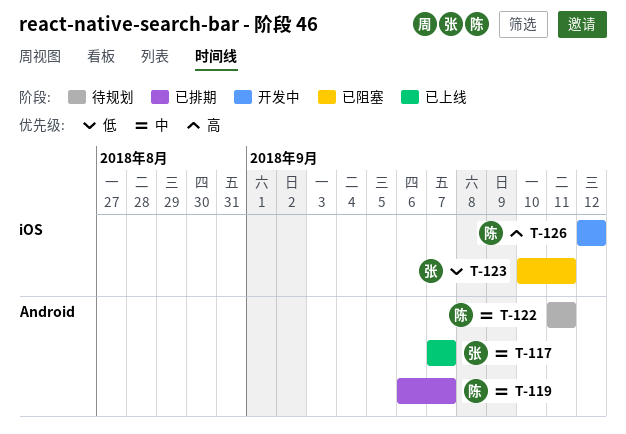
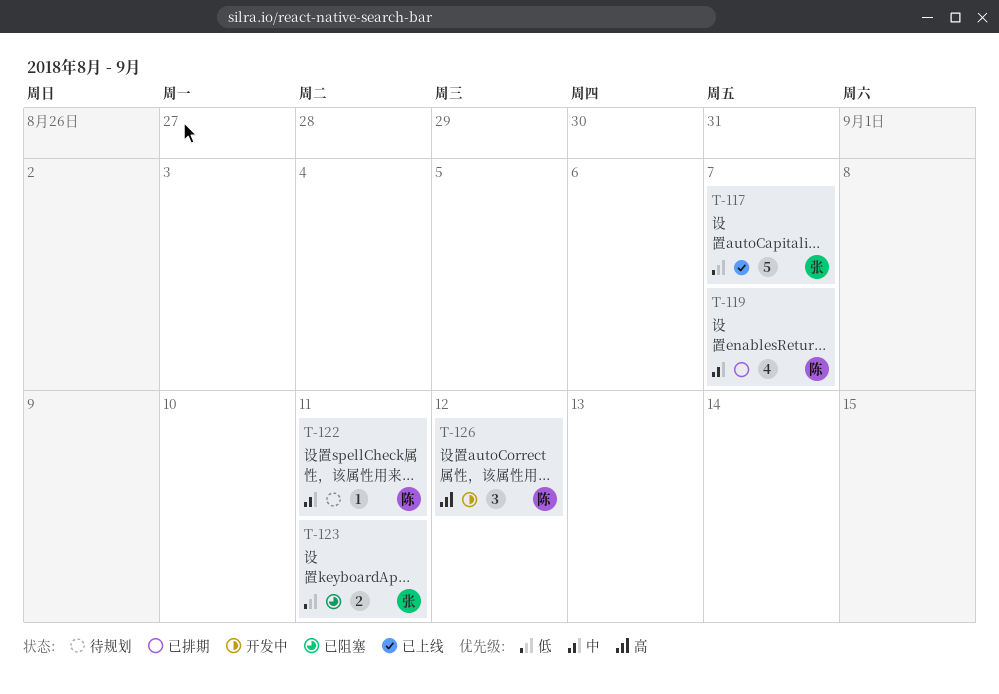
T-117, priority: 中 -> 低

